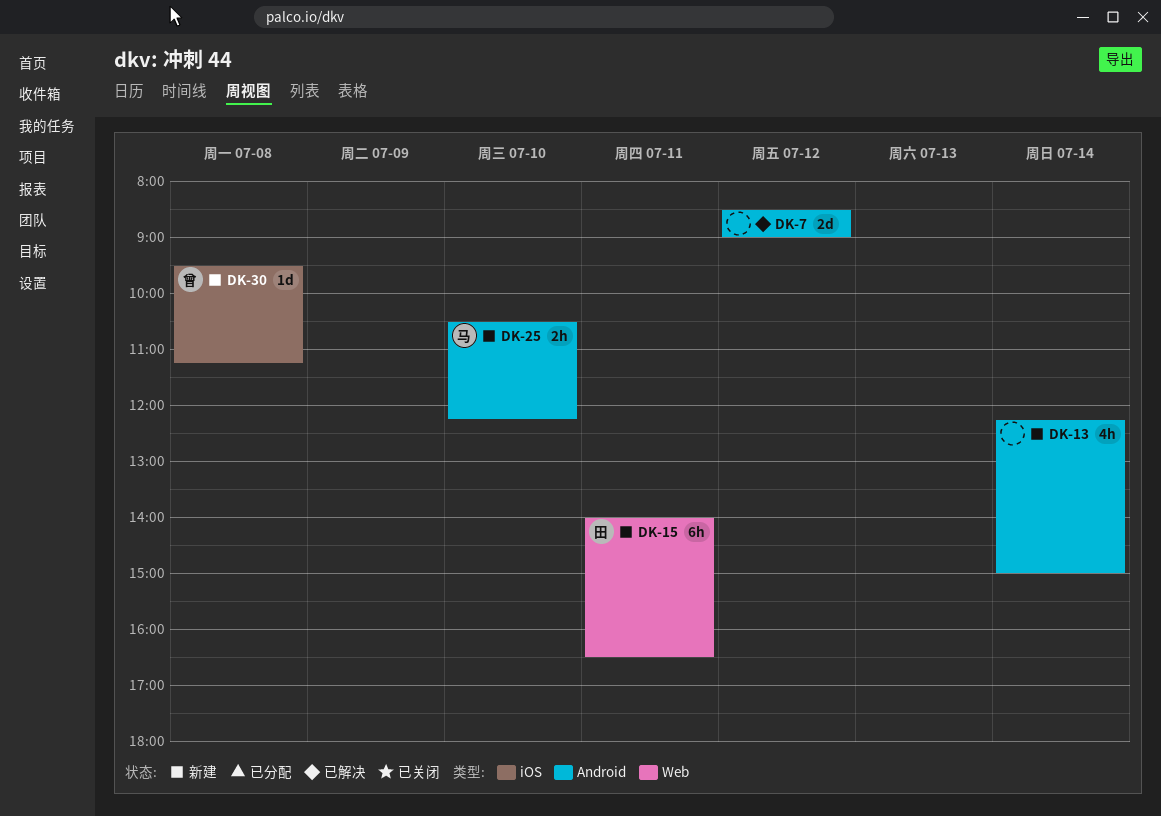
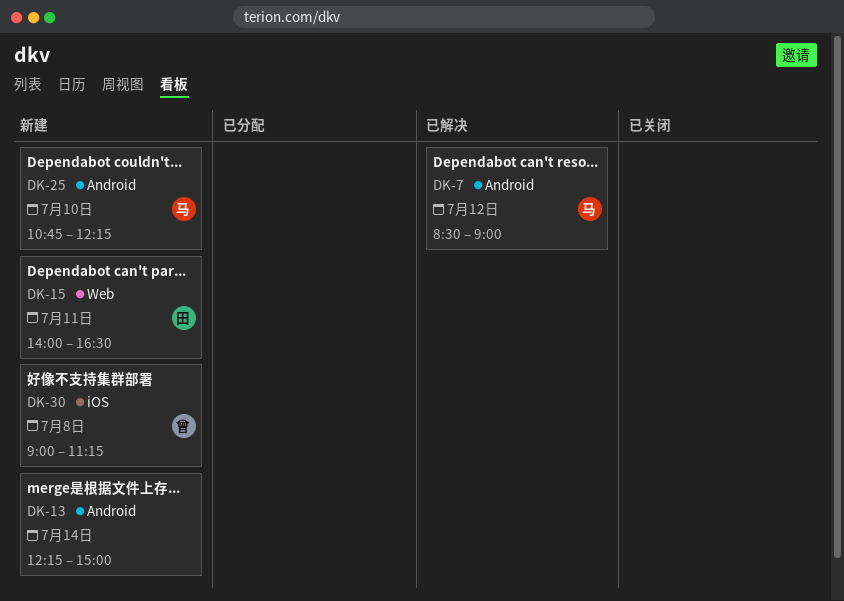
DK-7, owner: none -> 马
DK-25, begins: 10:30 -> 10:45
DK-30, begins: 09:30 -> 09:00

